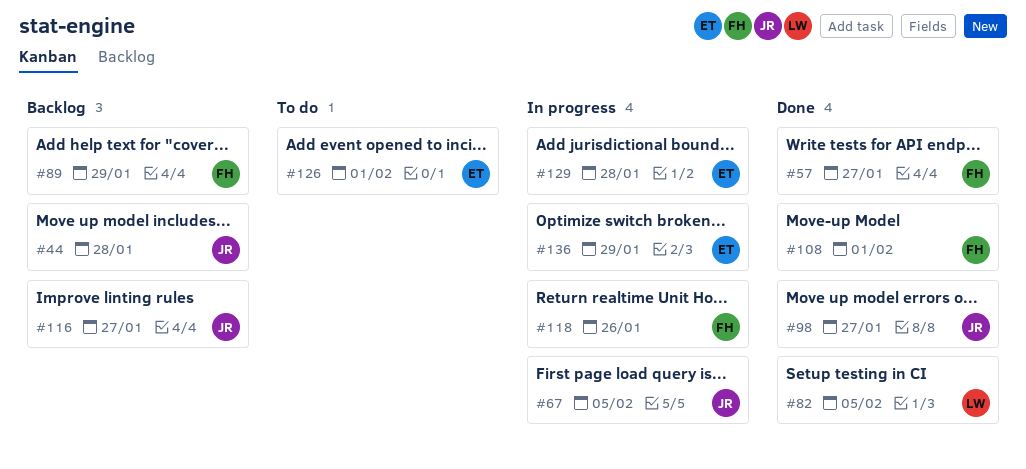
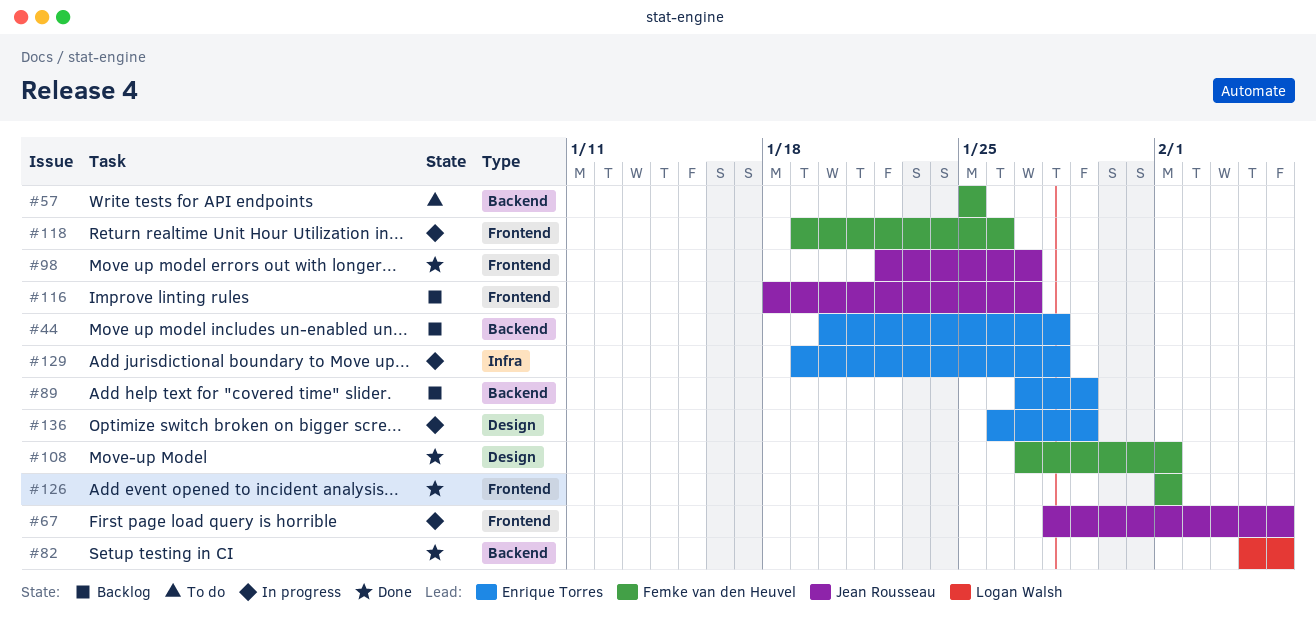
#44, owner: Jean Rousseau -> Enrique Torres
#57, status: Done -> To do
#57, due: Jan 27 -> Jan 25
#89, owner: Femke van den Heuvel -> Enrique Torres
#126, status: To do -> Done
#126, owner: Enrique Torres -> Femke van den Heuvel

